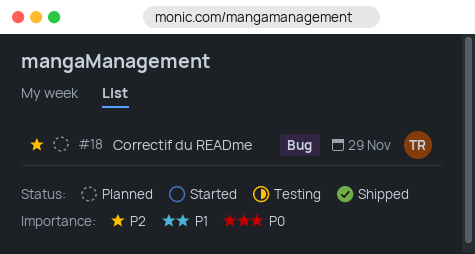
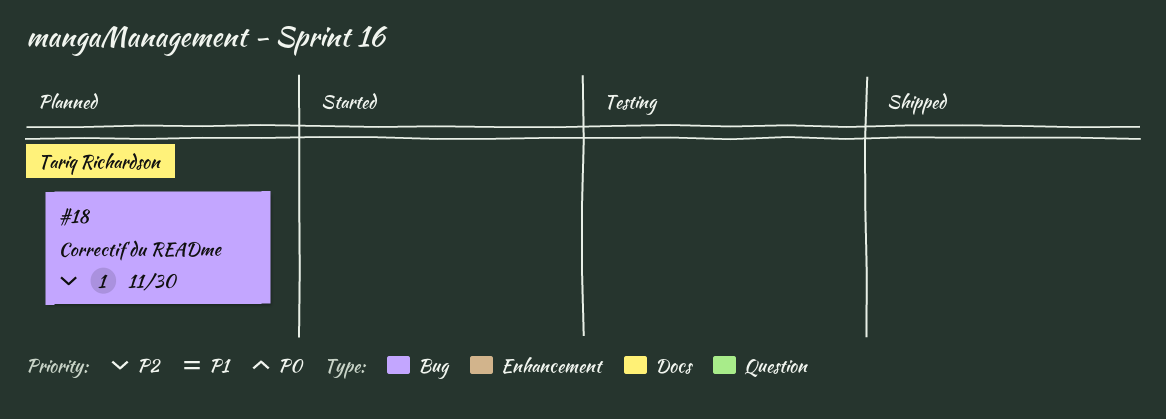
#18, due: Nov 29 -> Nov 30

